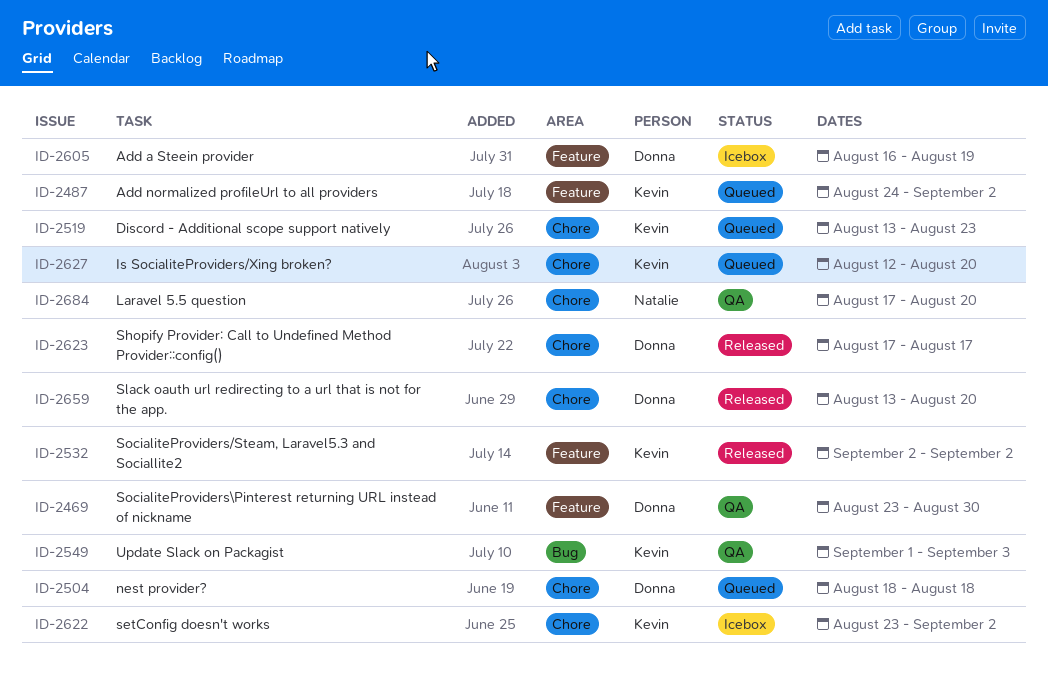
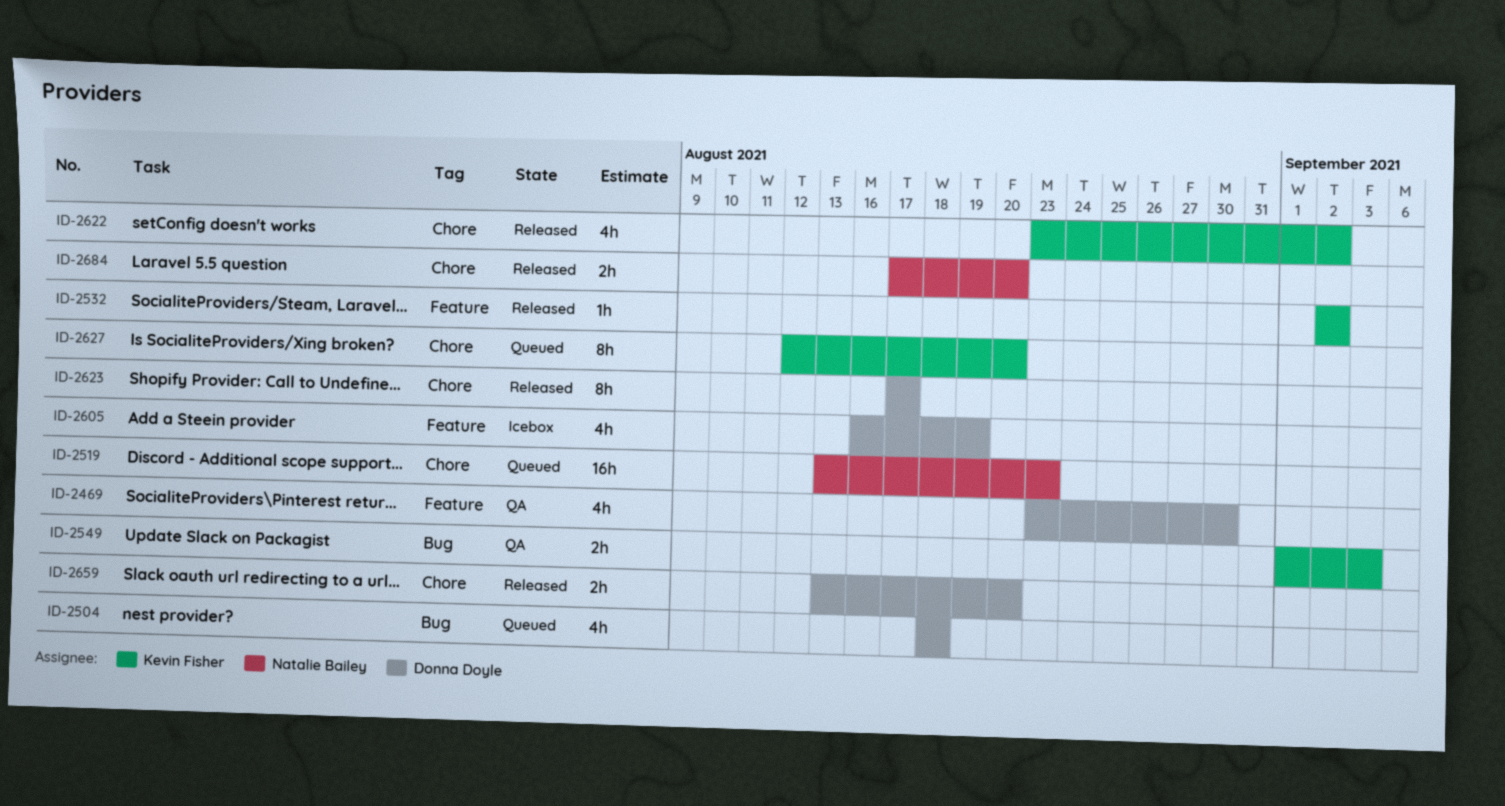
ID-2487: present -> none
ID-2504, label: Chore -> Bug
ID-2519, owner: Kevin Fisher -> Natalie Bailey
ID-2622, status: Icebox -> Released
ID-2684, status: QA -> Released

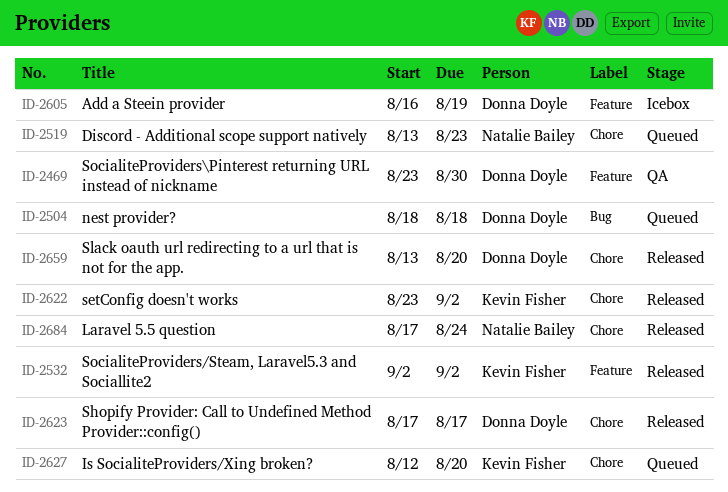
ID-2549: present -> none
ID-2684, due: Aug 20 -> Aug 24

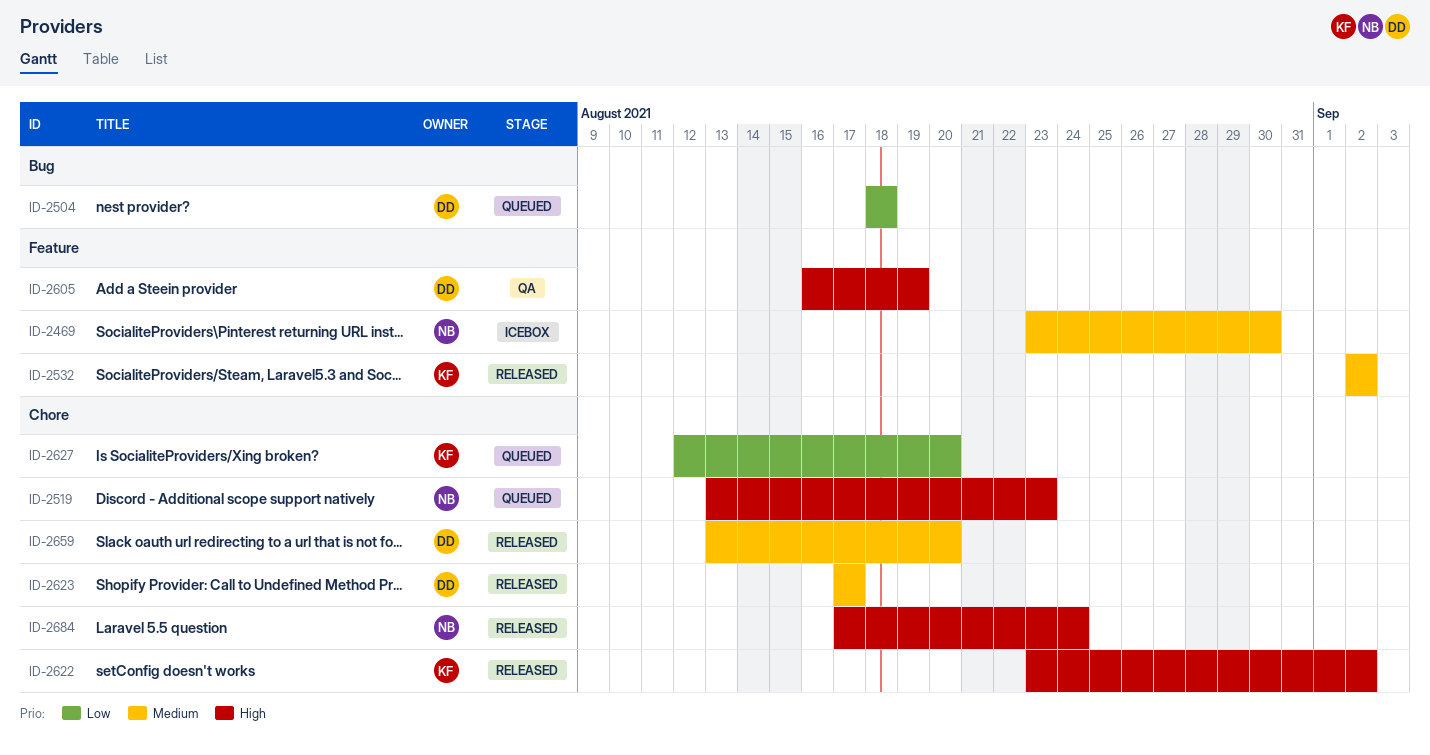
ID-2469, status: QA -> Icebox
ID-2469, owner: Donna Doyle -> Natalie Bailey
ID-2605, status: Icebox -> QA

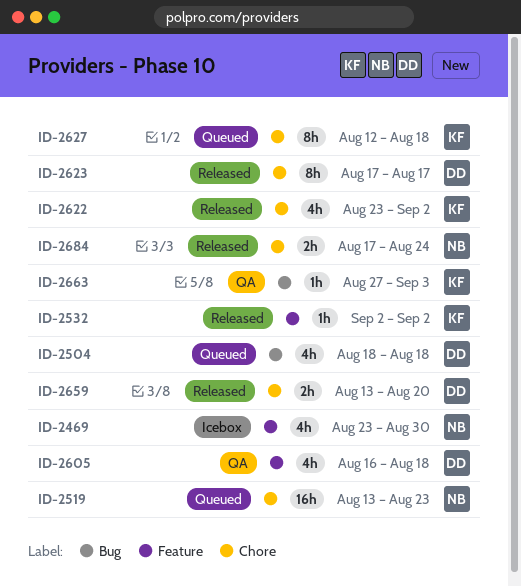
ID-2605, due: Aug 19 -> Aug 18
ID-2627, due: Aug 20 -> Aug 18
ID-2663: none -> present

